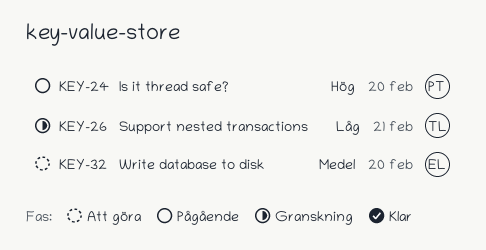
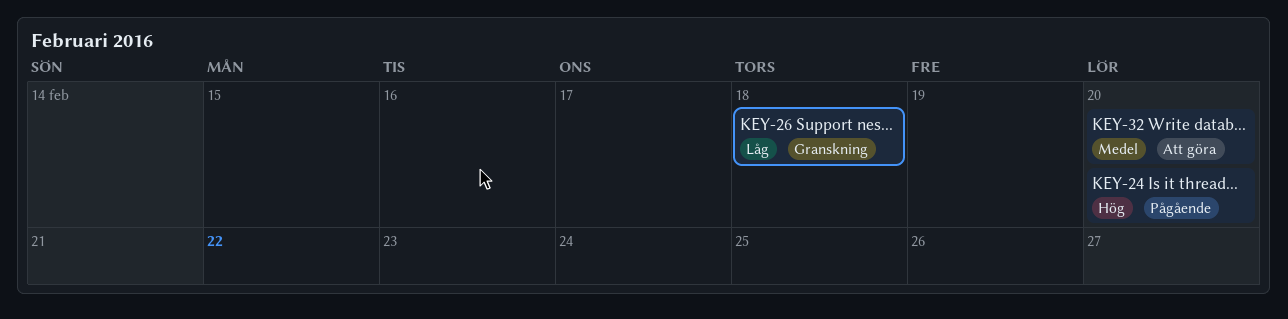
KEY-26, due: Feb 21 -> Feb 18

